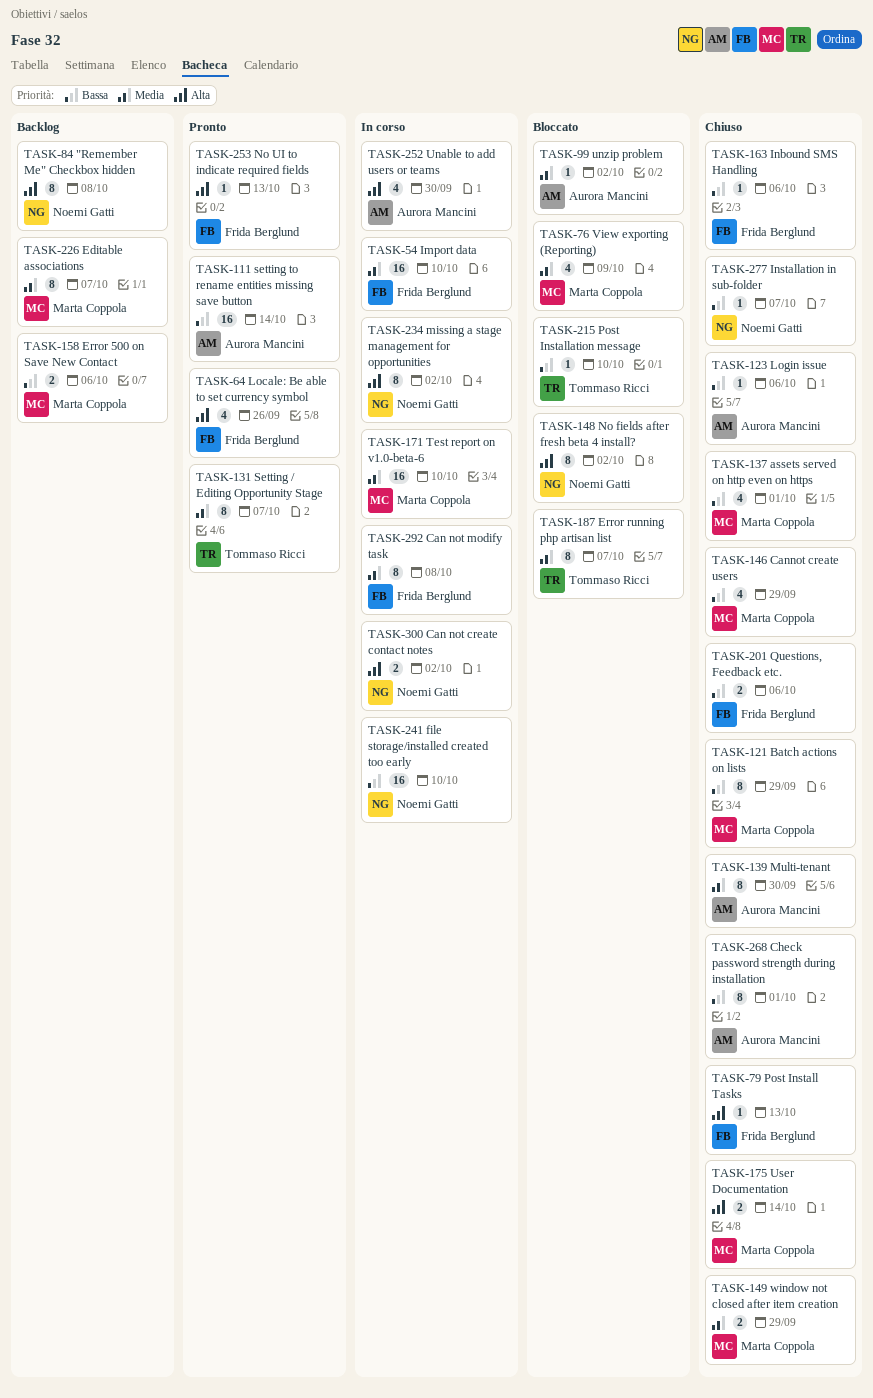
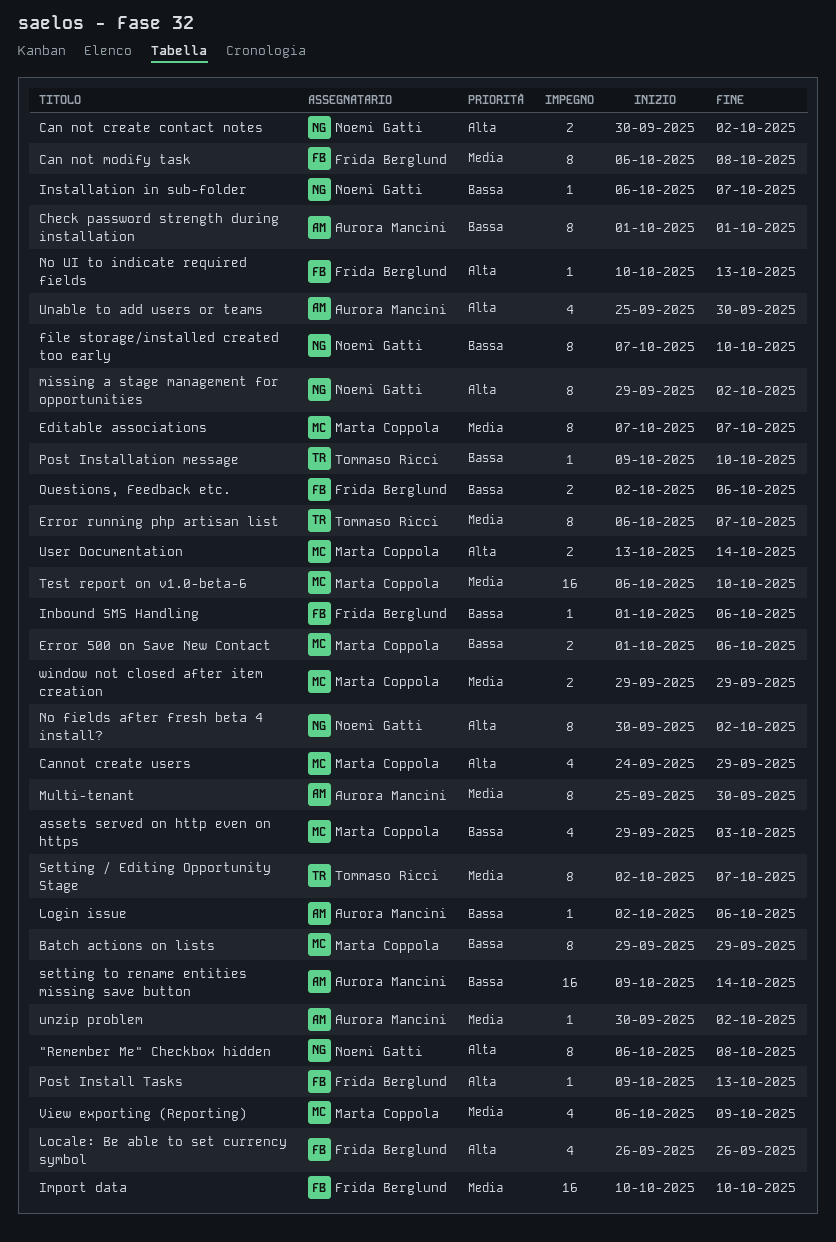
assets served on http even on https, due: Oct 1 -> Oct 3
Cannot create users, priority: Bassa -> Alta
file storage/installed created too early, estimate: 16 -> 8

